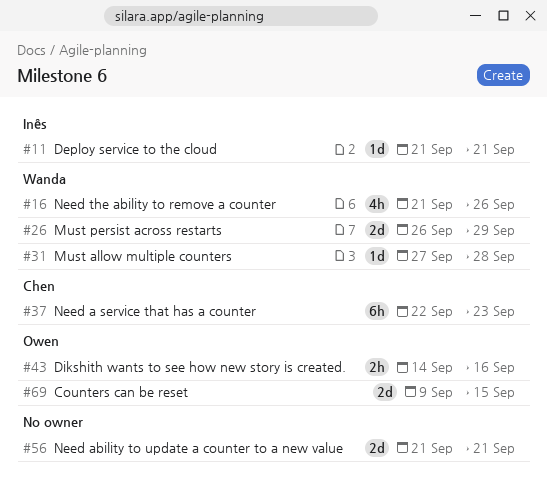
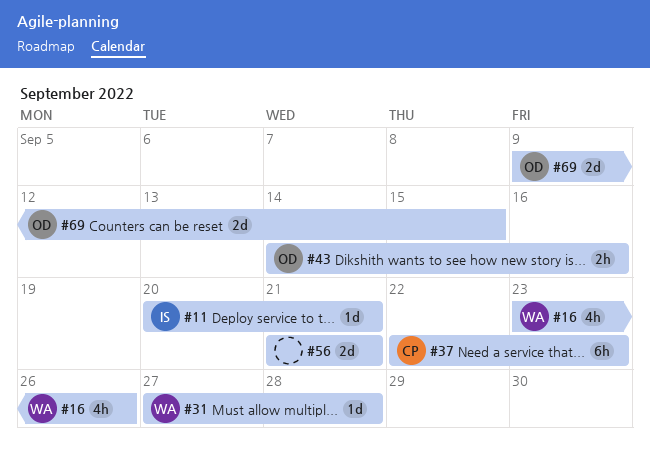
#11, start: Sep 21 -> Sep 20
#16, start: Sep 21 -> Sep 23
#26: present -> none

